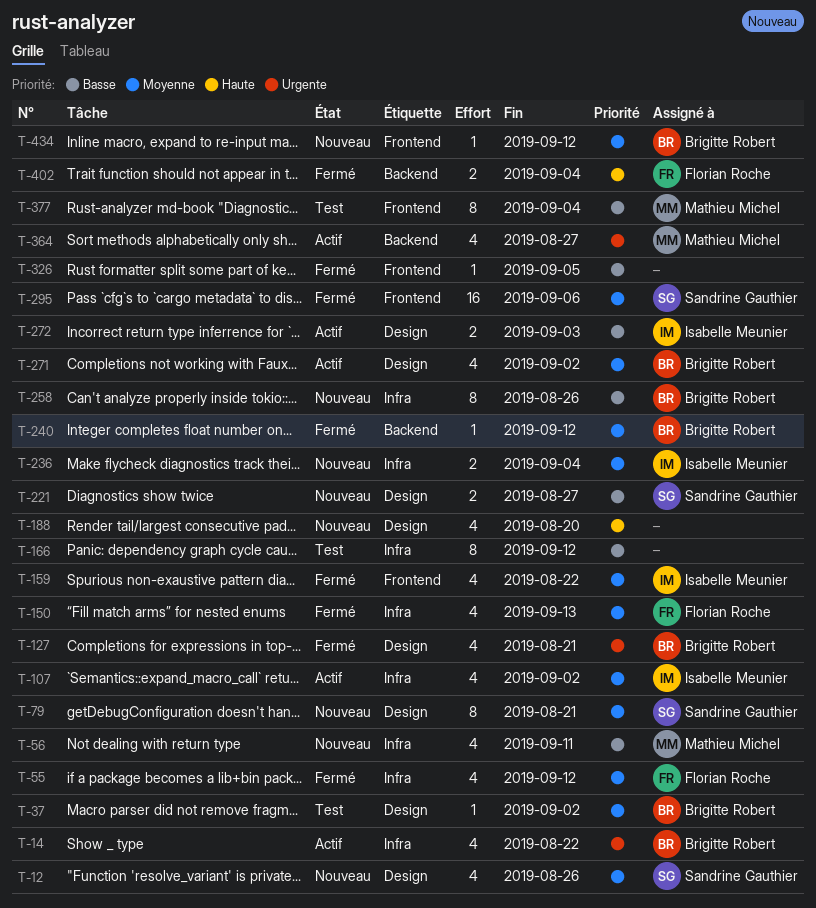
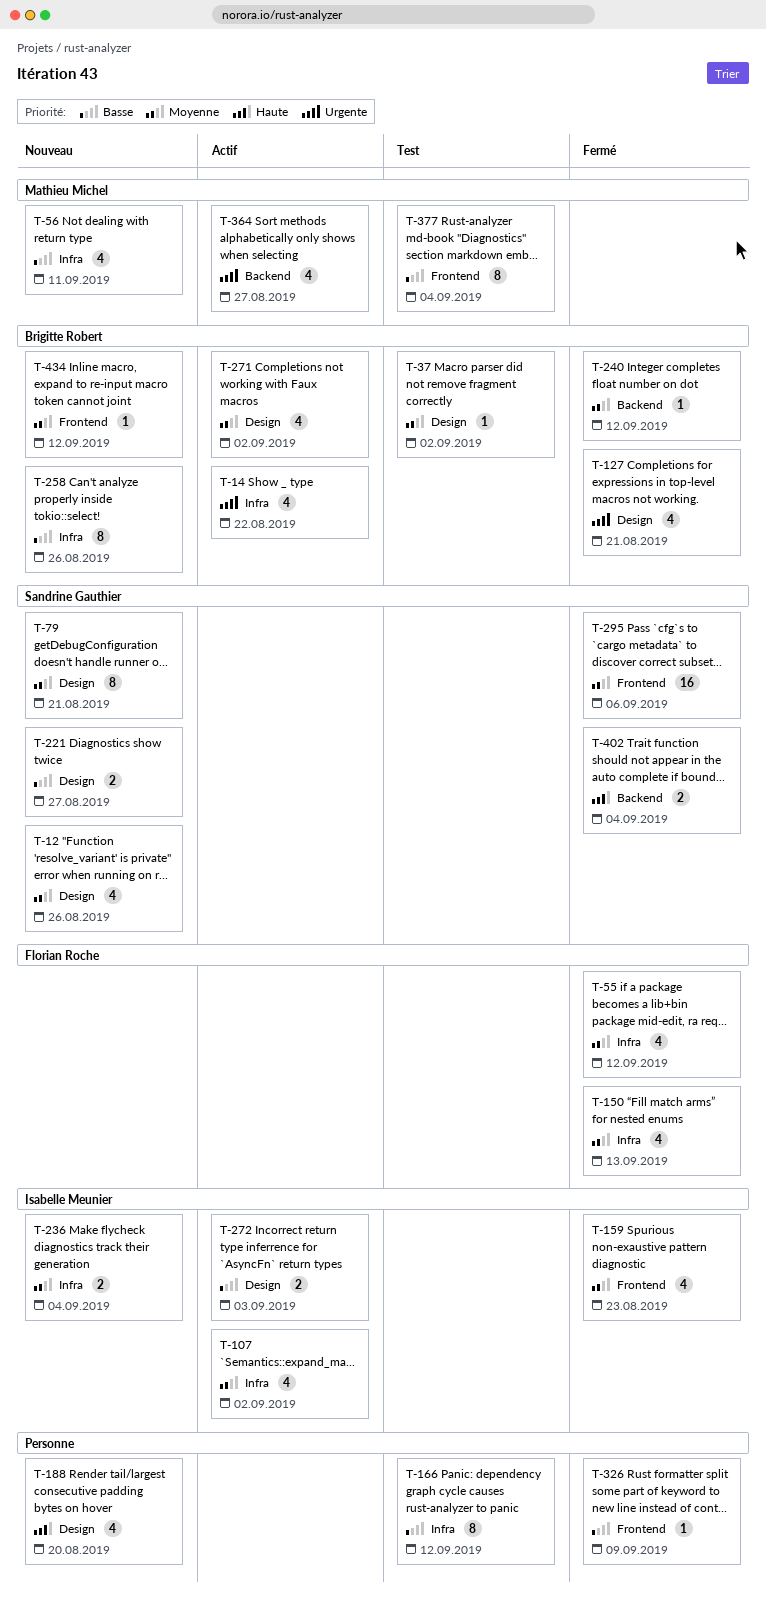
T-159, due: Aug 22 -> Aug 23
T-326, due: Sep 5 -> Sep 9
T-402, owner: Florian Roche -> Sandrine Gauthier

